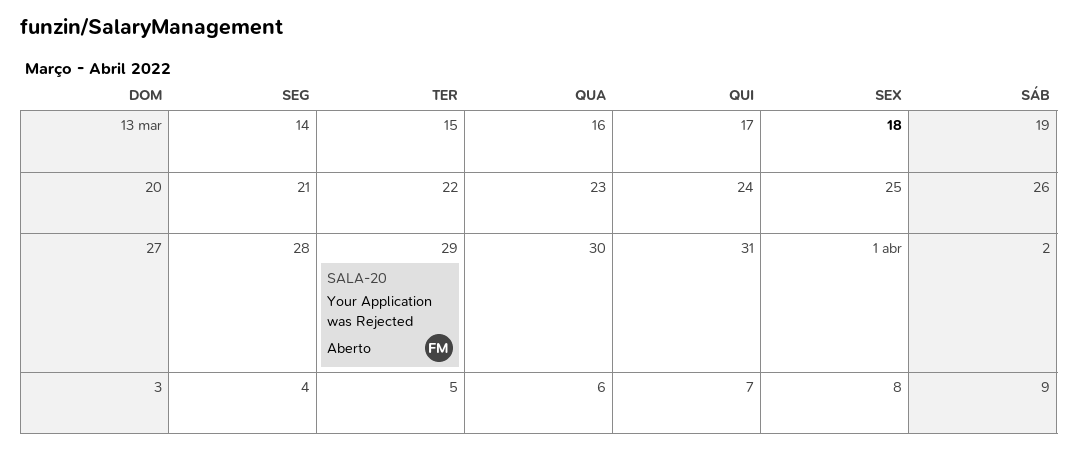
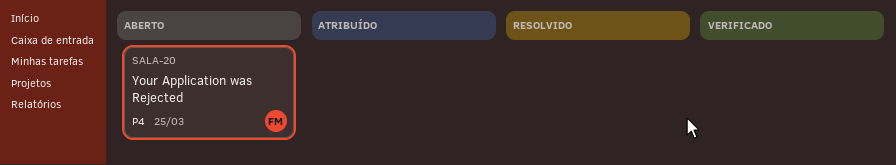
SALA-20, due: Mar 29 -> Mar 25

